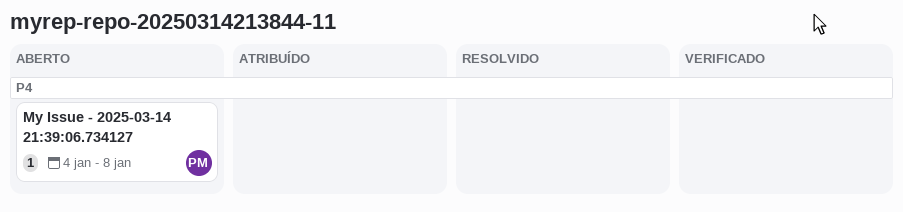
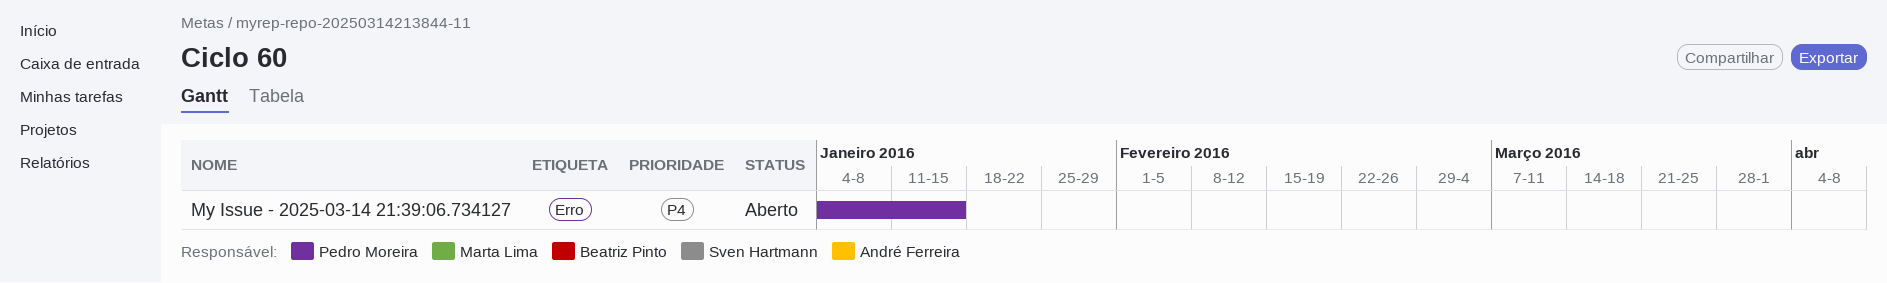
My Issue - 2025-03-14 21:39:06.734127, due: Jan 8 -> Jan 15

